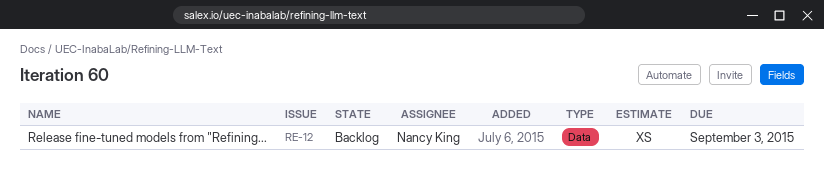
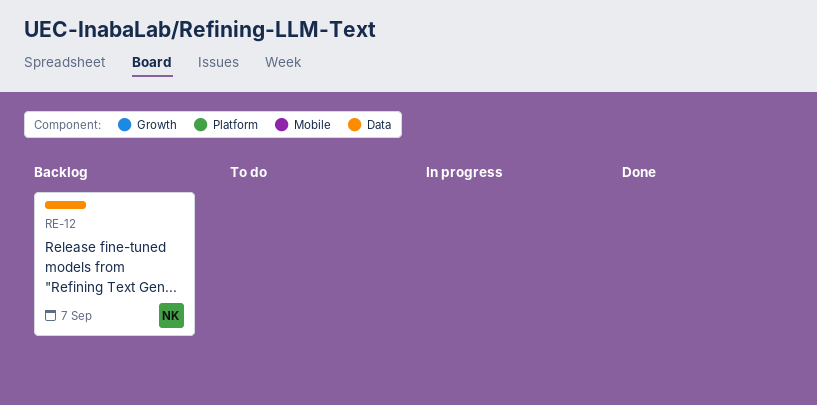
RE-12, due: Sep 3 -> Sep 7

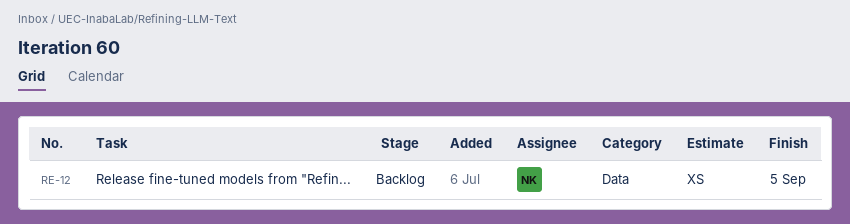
RE-12, due: Sep 7 -> Sep 5

